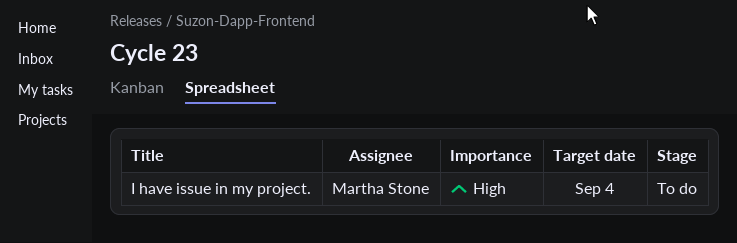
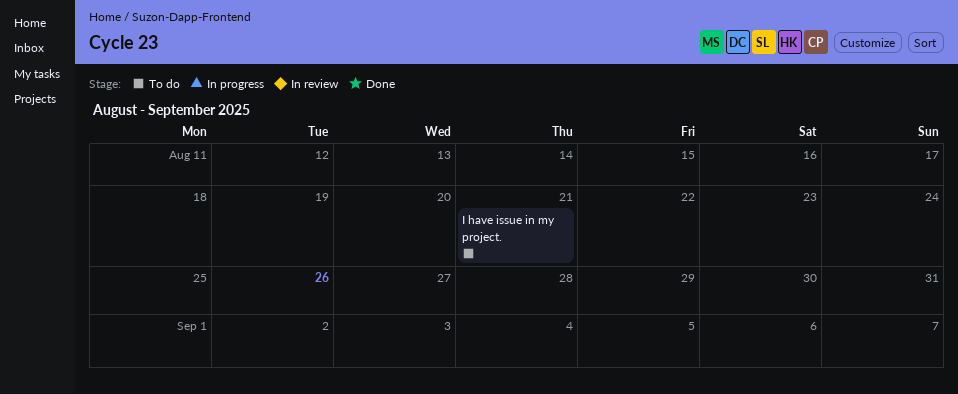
I have issue in my project., due: Sep 4 -> Aug 21

